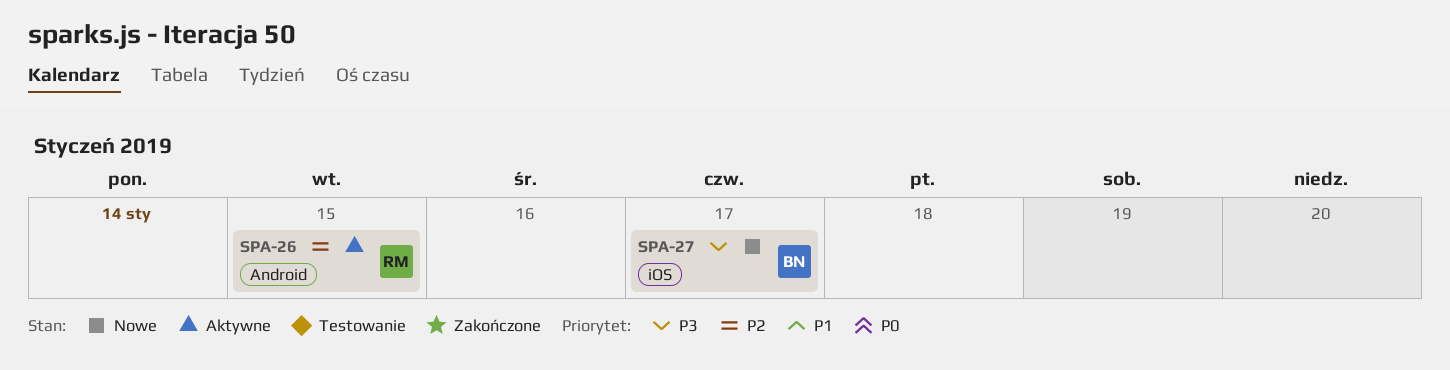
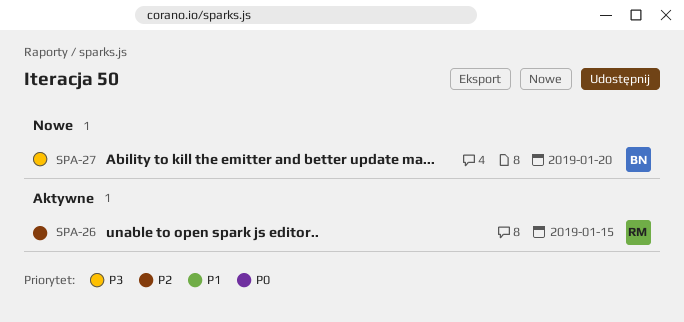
SPA-27, due: Jan 17 -> Jan 20

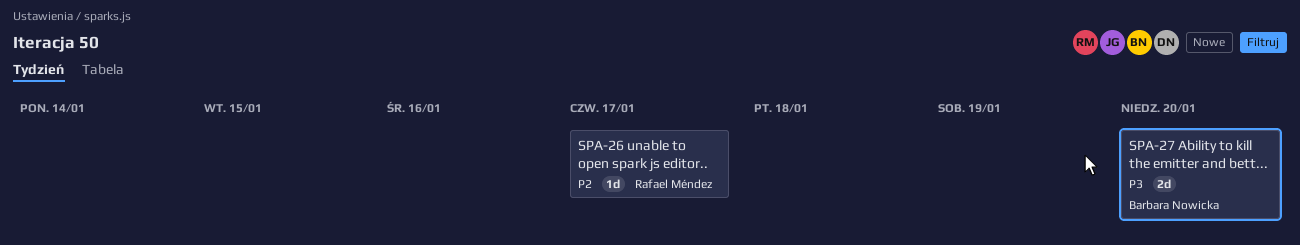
SPA-26, due: Jan 15 -> Jan 17

